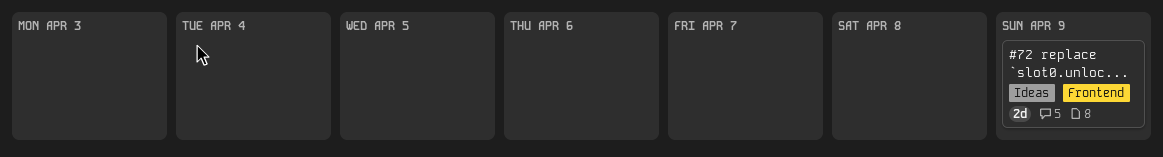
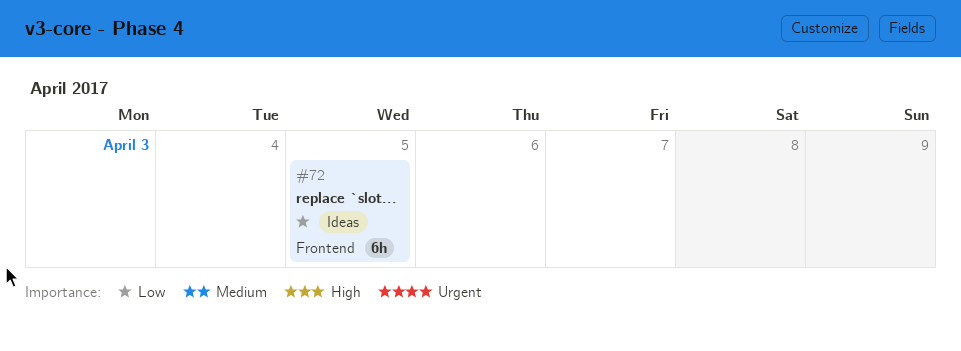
#72, estimate: 2d -> 6h
#72, due: Apr 9 -> Apr 5

